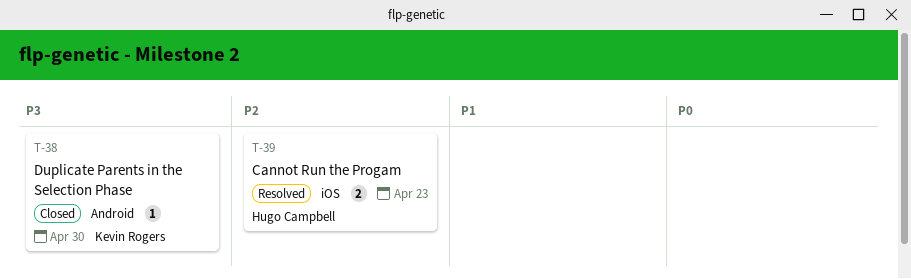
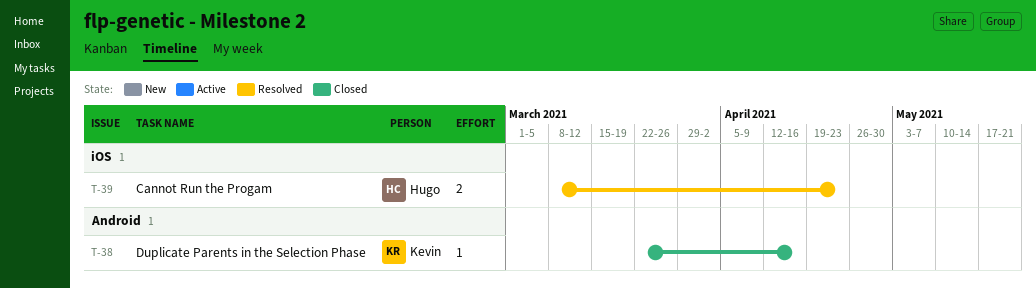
T-38, due: Apr 30 -> Apr 16

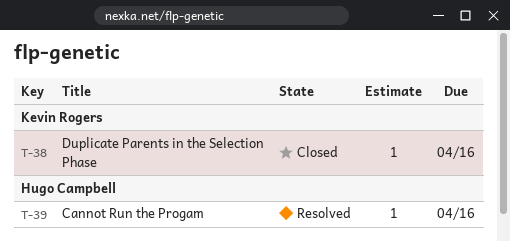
T-39, estimate: 2 -> 1
T-39, due: Apr 23 -> Apr 16

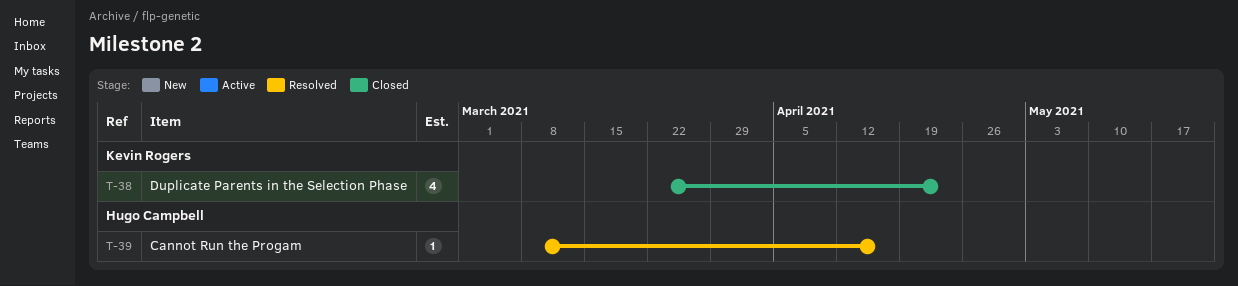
T-38, estimate: 1 -> 4
T-38, due: Apr 16 -> Apr 23

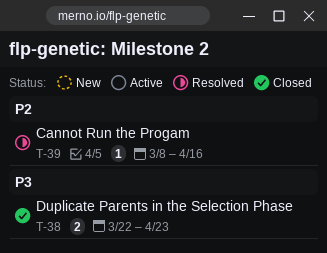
T-38, estimate: 4 -> 2

